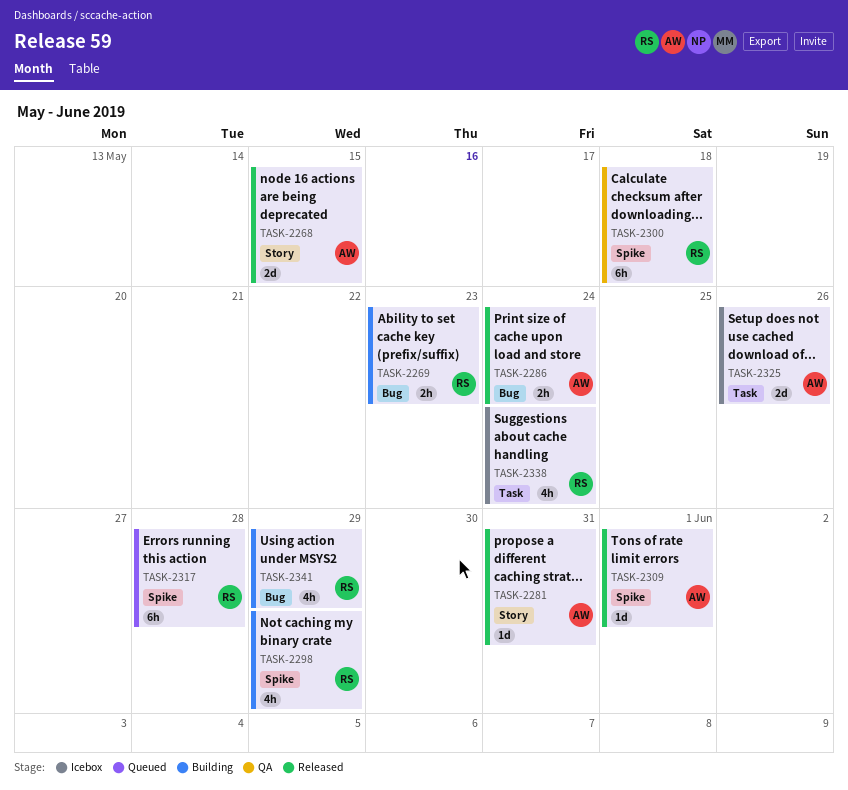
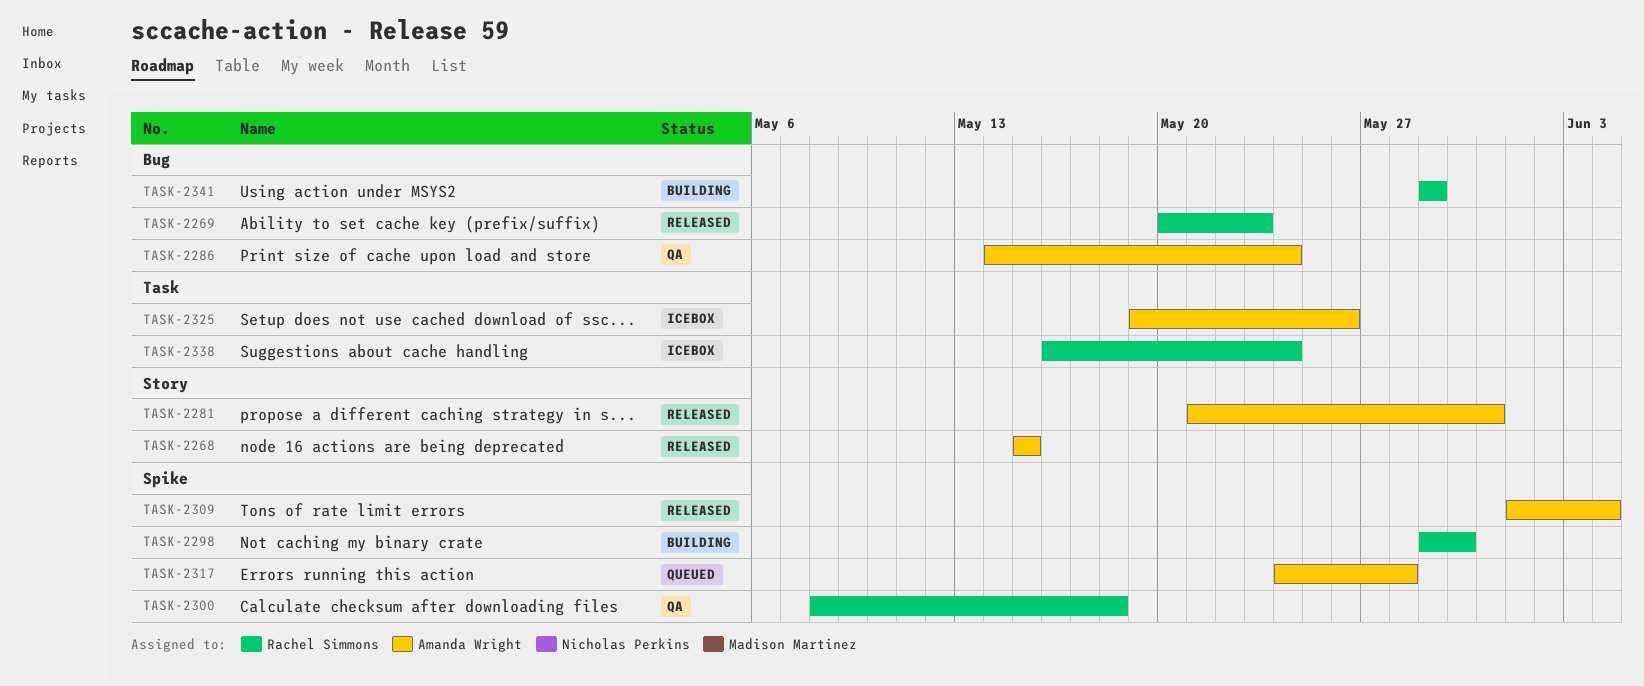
TASK-2269, status: Building -> Released
TASK-2286, status: Released -> QA
TASK-2298, due: May 29 -> May 30
TASK-2309, due: Jun 1 -> Jun 4
TASK-2317, owner: Rachel Simmons -> Amanda Wright

